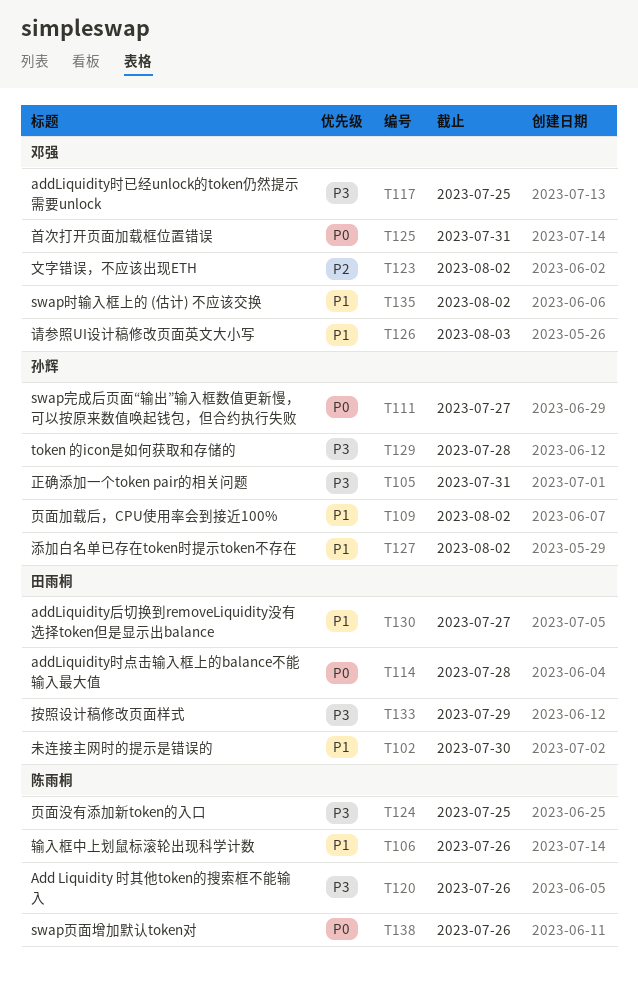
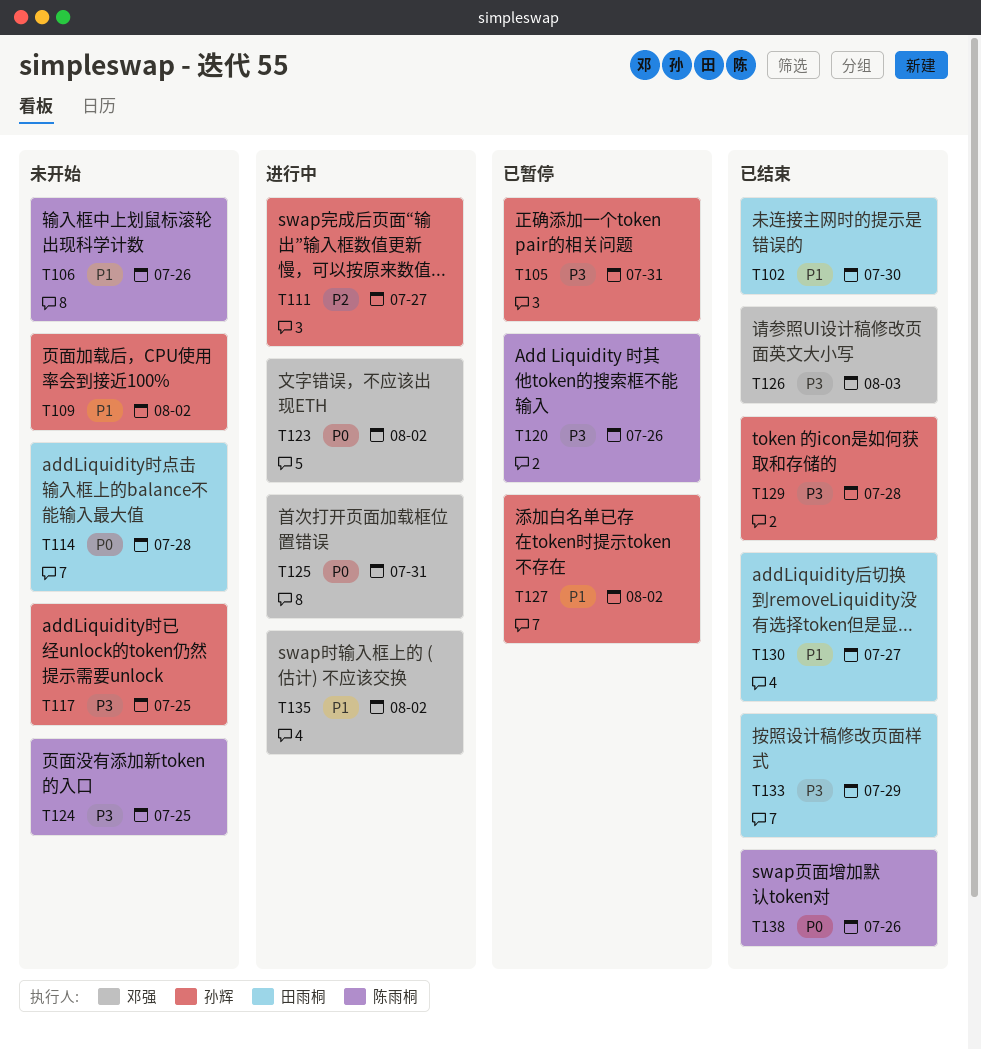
T111, priority: P0 -> P2
T117, owner: 邓强 -> 孙辉
T123, priority: P2 -> P0
T126, priority: P1 -> P3

